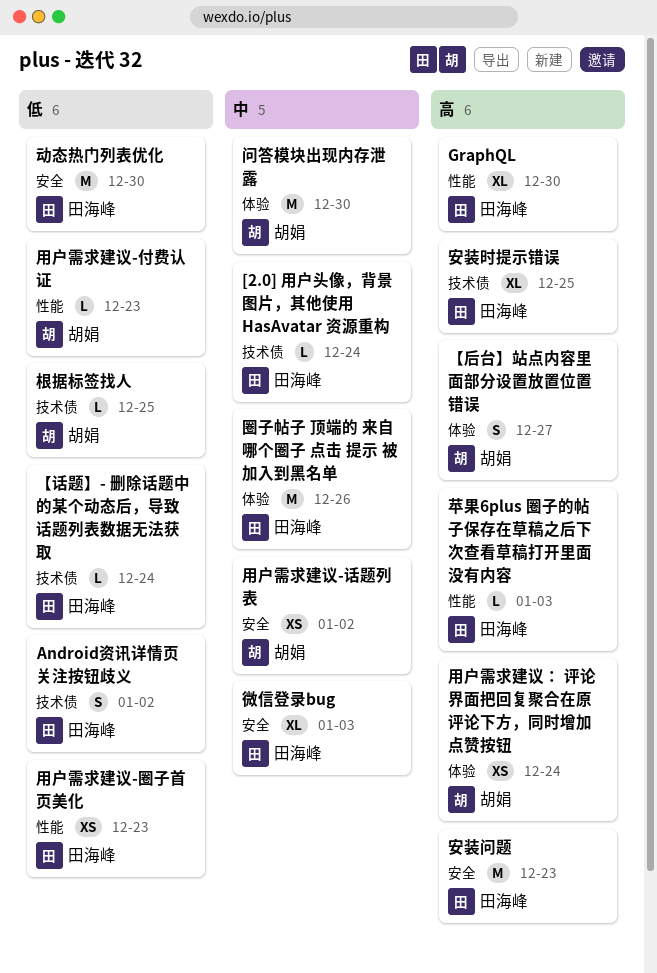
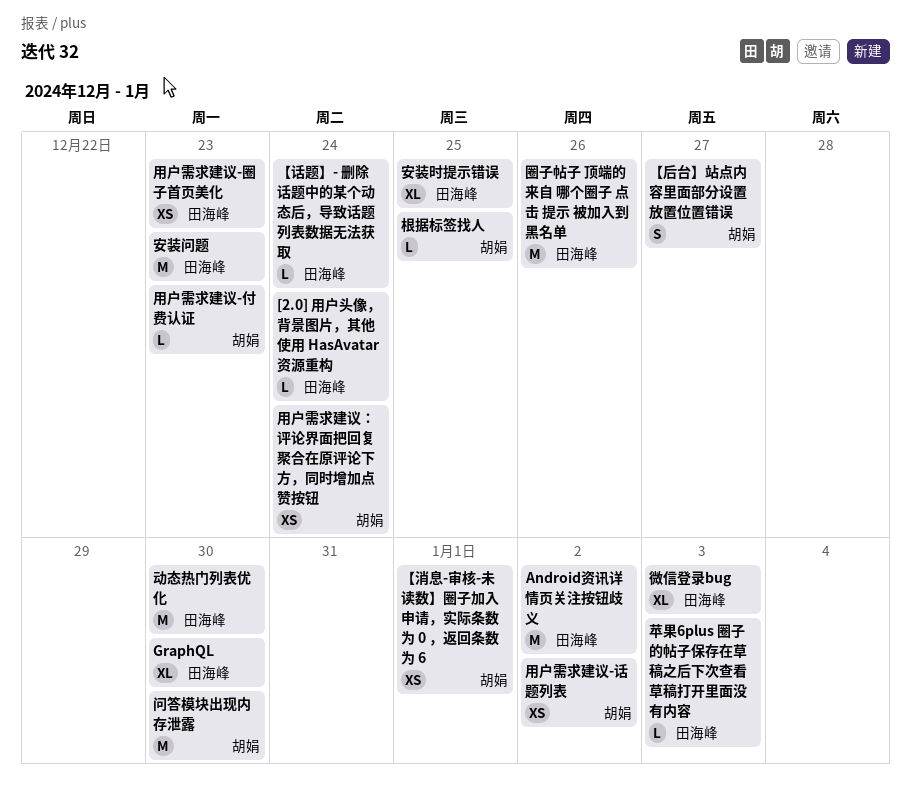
Android资讯详情页关注按钮歧义, estimate: S -> M
【消息-审核-未读数】圈子加入申请，实际条数为 0 ，返回条数为 6: none -> present

